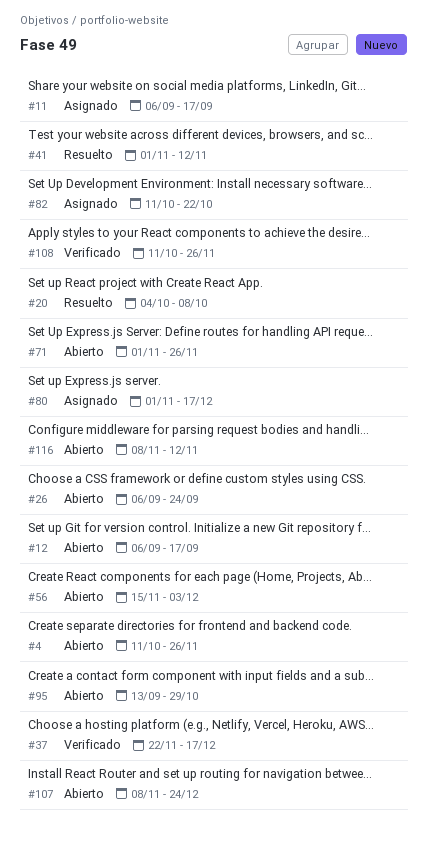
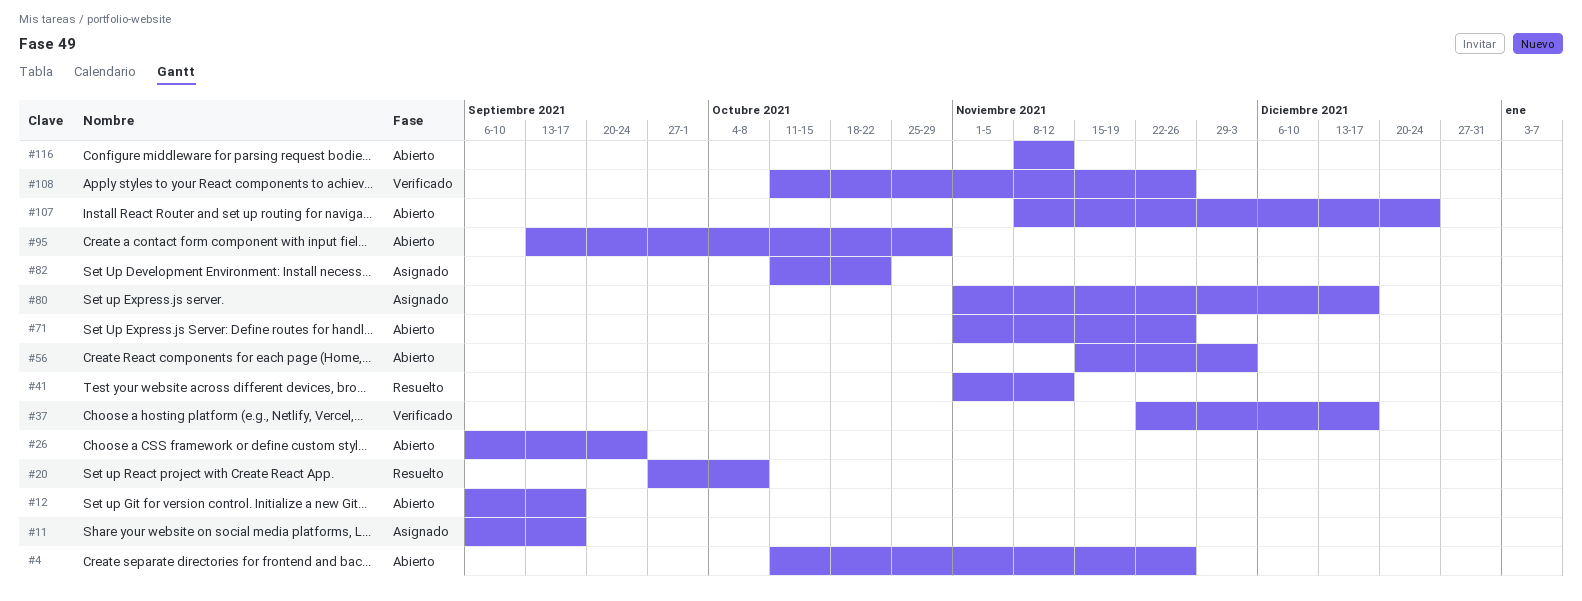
#20, start: Oct 4 -> Sep 27

